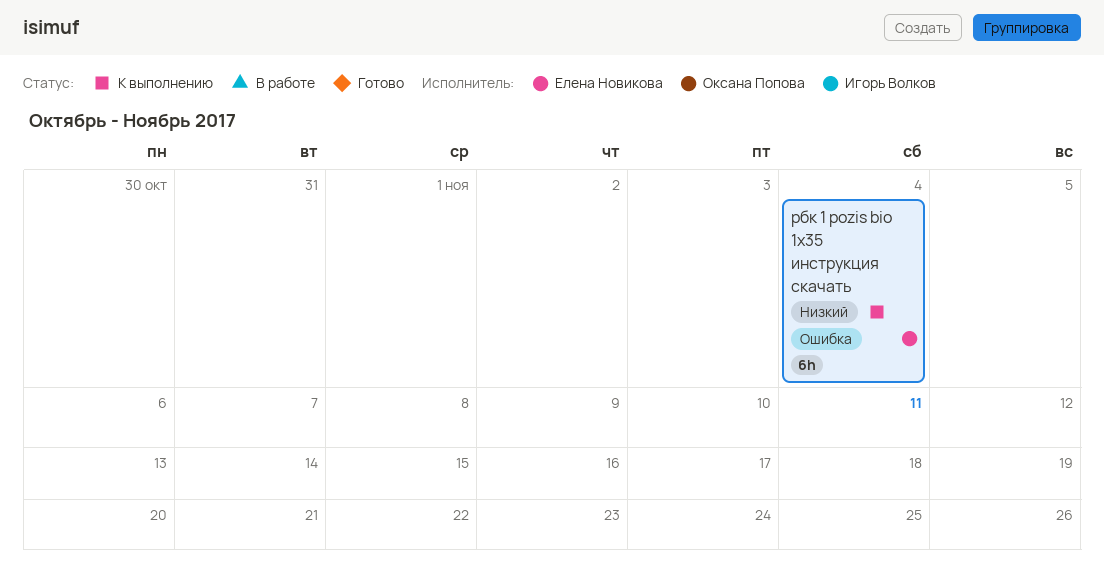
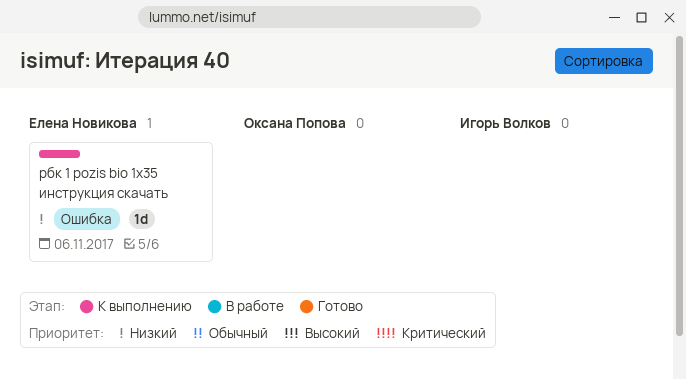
рбк 1 pozis bio 1х35 инструкция скачать, estimate: 6h -> 1d
рбк 1 pozis bio 1х35 инструкция скачать, due: Nov 4 -> Nov 6

